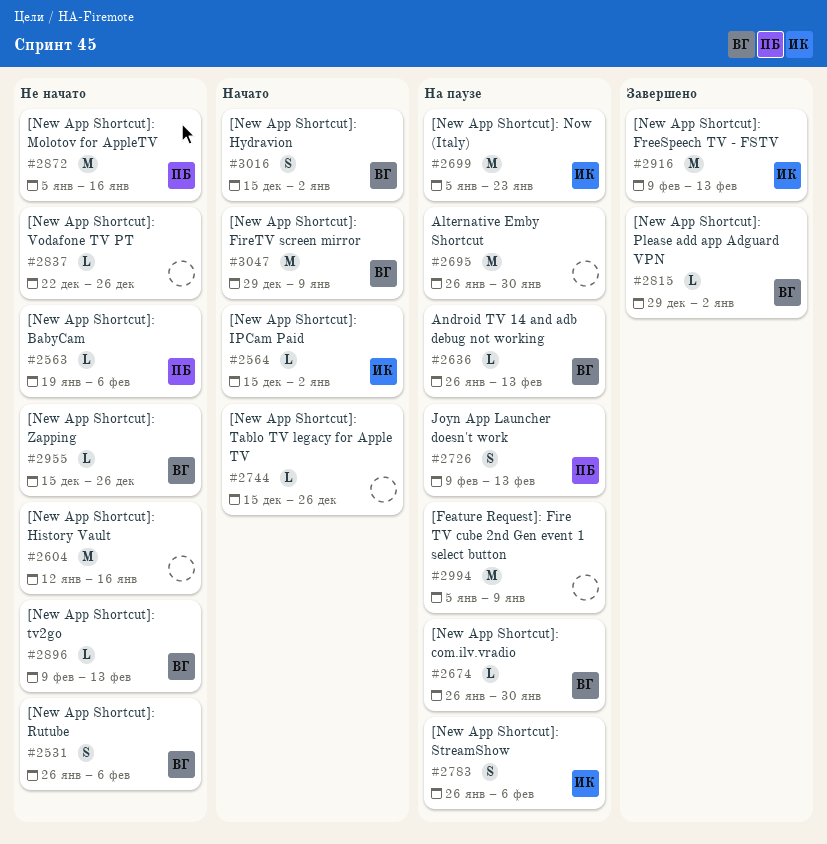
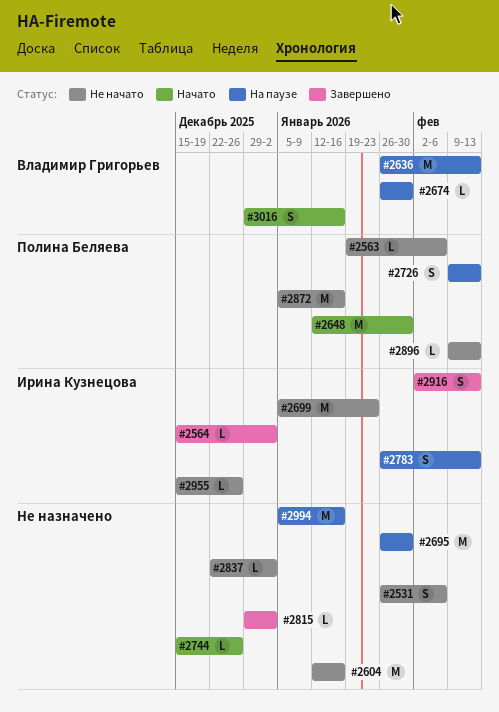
#2531, owner: Владимир Григорьев -> none
#2564, status: Начато -> Завершено
#2636, estimate: L -> M
#2648: none -> present
#2699, status: На паузе -> Не начато
#2783, due: Feb 6 -> Feb 13
#2815, owner: Владимир Григорьев -> none
#2837, due: Dec 26 -> Jan 2
#2896, owner: Владимир Григорьев -> Полина Беляева
#2916, estimate: M -> S
#2916, start: Feb 9 -> Feb 2
#2955, owner: Владимир Григорьев -> Ирина Кузнецова
#2994, due: Jan 9 -> Jan 16
#3016, start: Dec 15 -> Dec 29
#3016, due: Jan 2 -> Jan 16
#3047: present -> none

